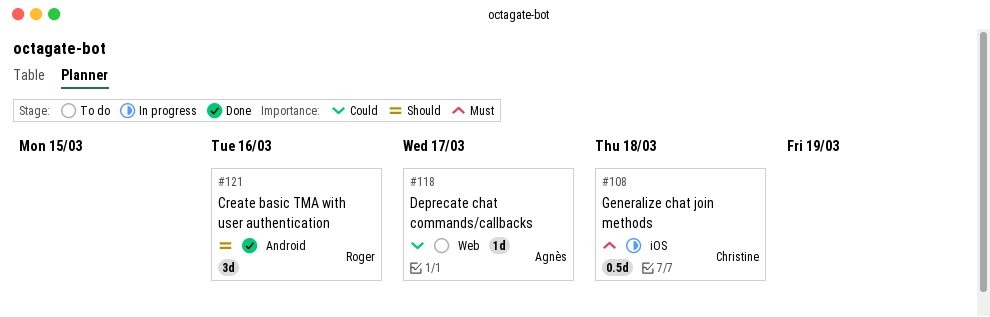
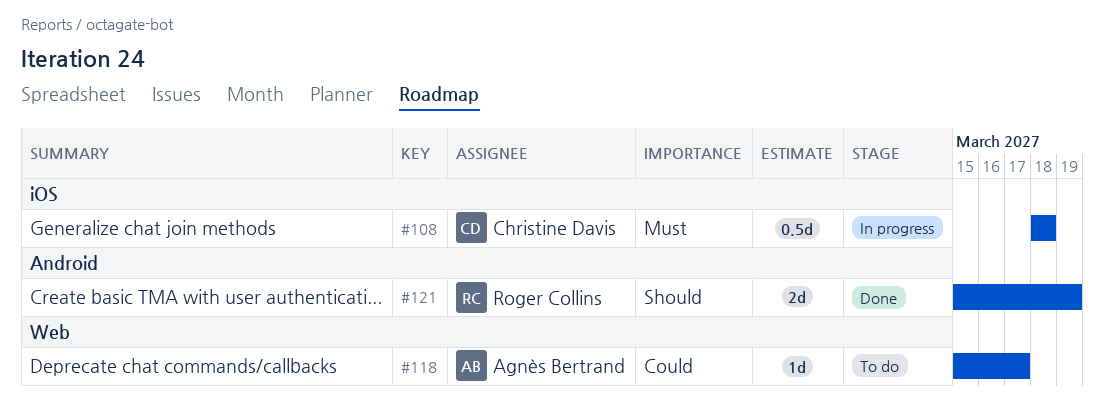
#121, estimate: 3d -> 2d
#121, due: Mar 16 -> Mar 19

